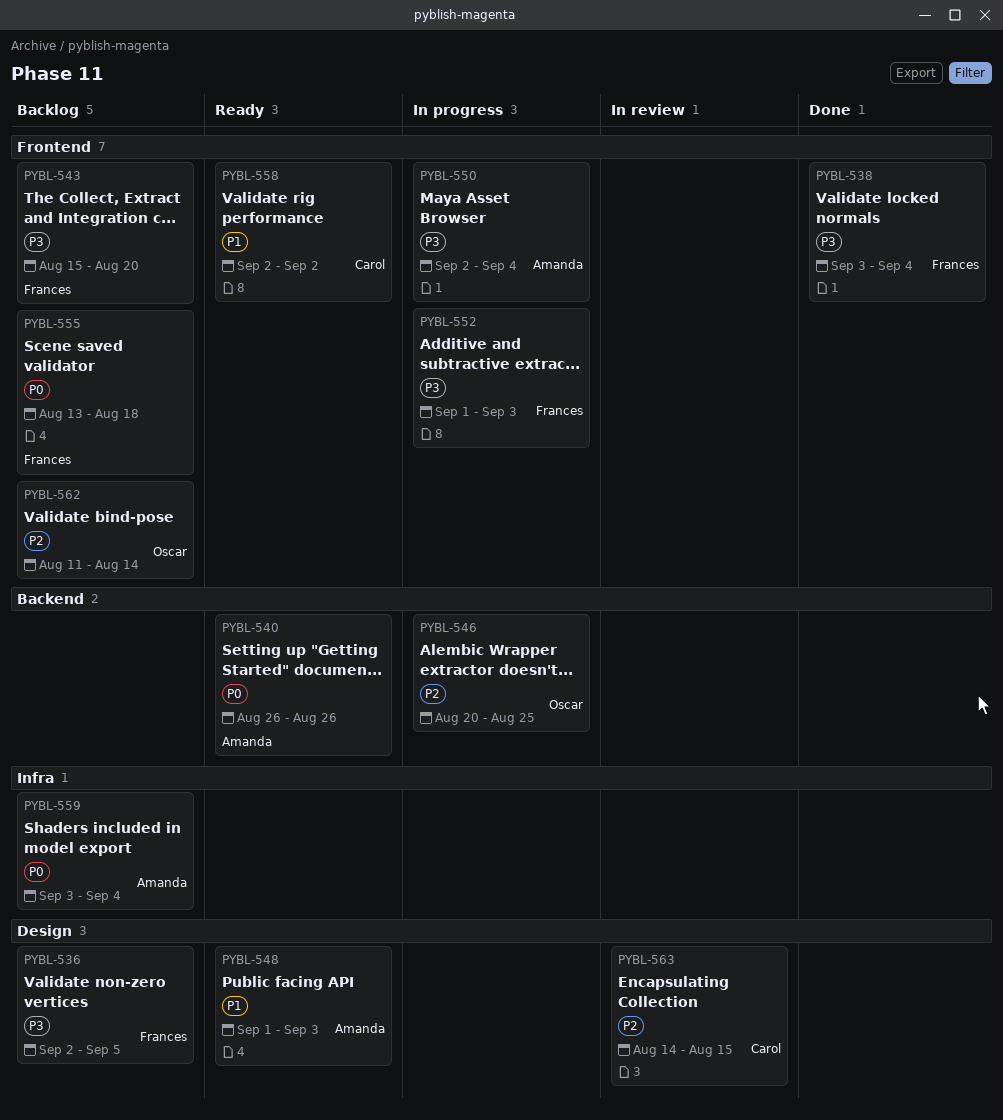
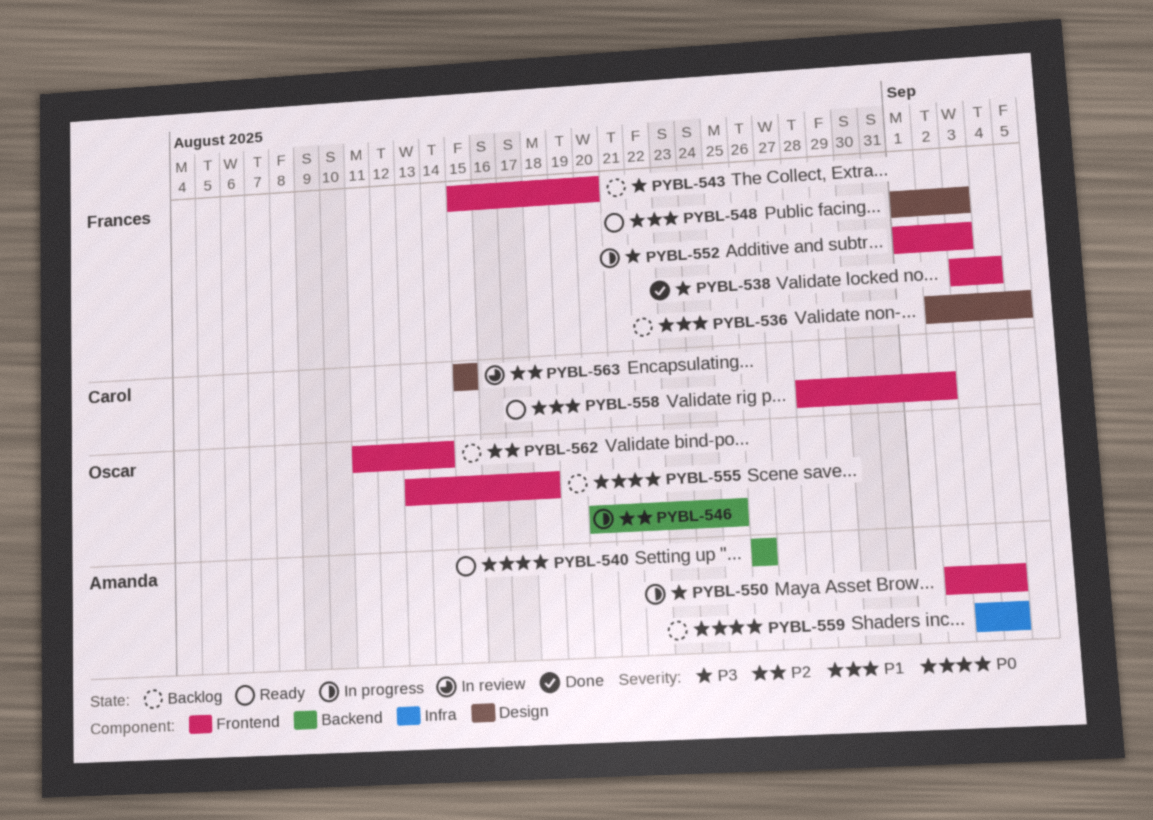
PYBL-536, priority: P3 -> P1
PYBL-548, owner: Amanda -> Frances
PYBL-555, owner: Frances -> Oscar
PYBL-558, start: Sep 2 -> Aug 28
PYBL-563, start: Aug 14 -> Aug 15

